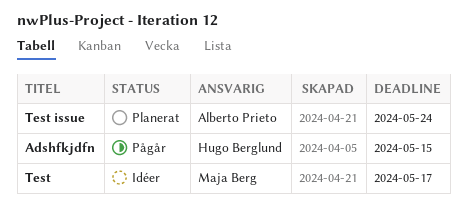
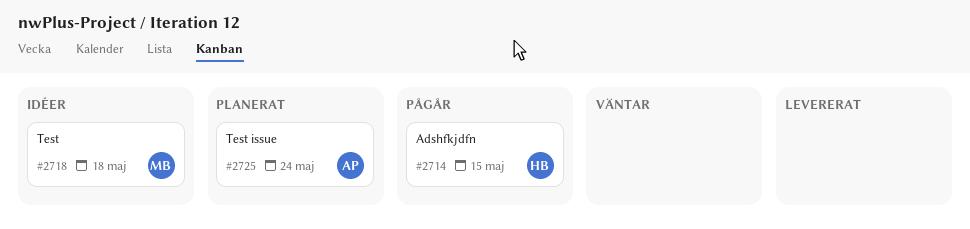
Test, due: May 17 -> May 18

